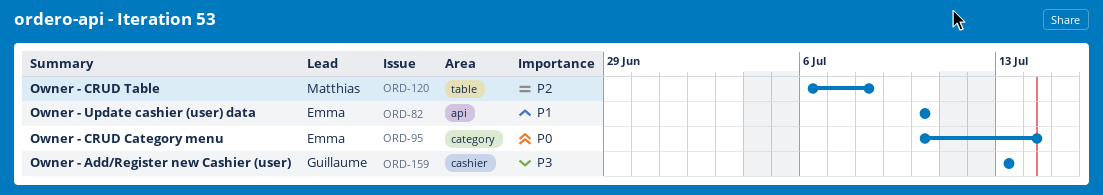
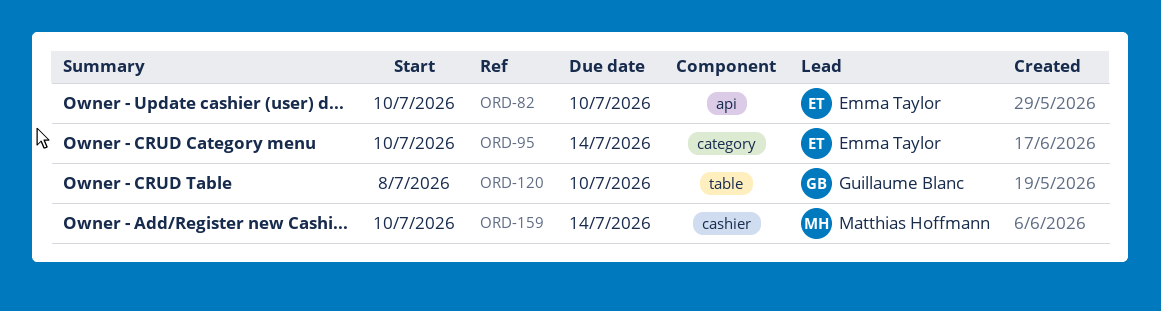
ORD-120, owner: Matthias Hoffmann -> Guillaume Blanc
ORD-120, start: Jul 6 -> Jul 8
ORD-120, due: Jul 8 -> Jul 10
ORD-159, owner: Guillaume Blanc -> Matthias Hoffmann
ORD-159, start: Jul 13 -> Jul 10
ORD-159, due: Jul 13 -> Jul 14

